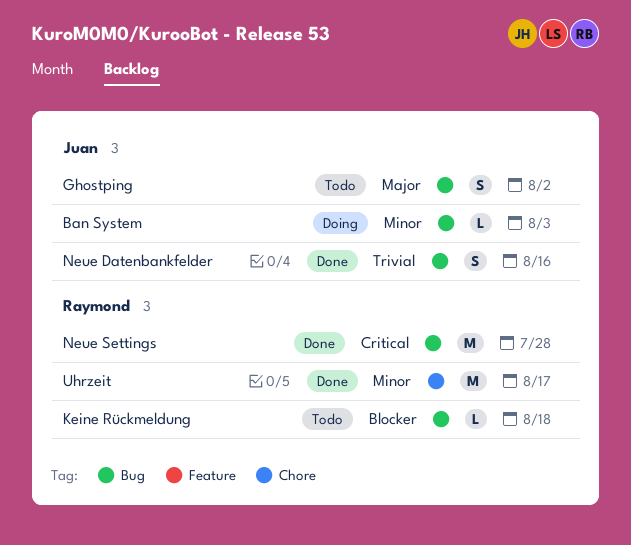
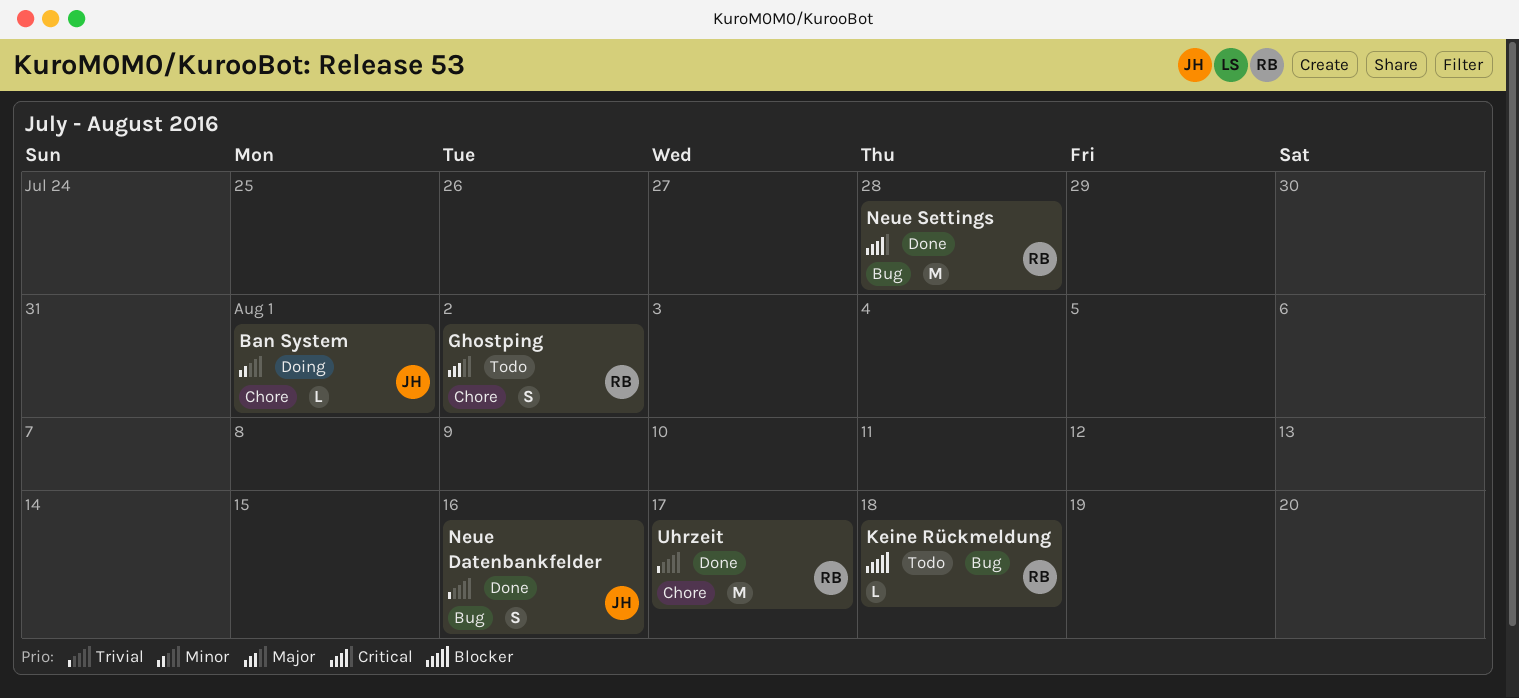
Ban System, label: Bug -> Chore
Ban System, due: Aug 3 -> Aug 1
Ghostping, owner: Juan -> Raymond
Ghostping, label: Bug -> Chore
Uhrzeit, priority: Minor -> Trivial

